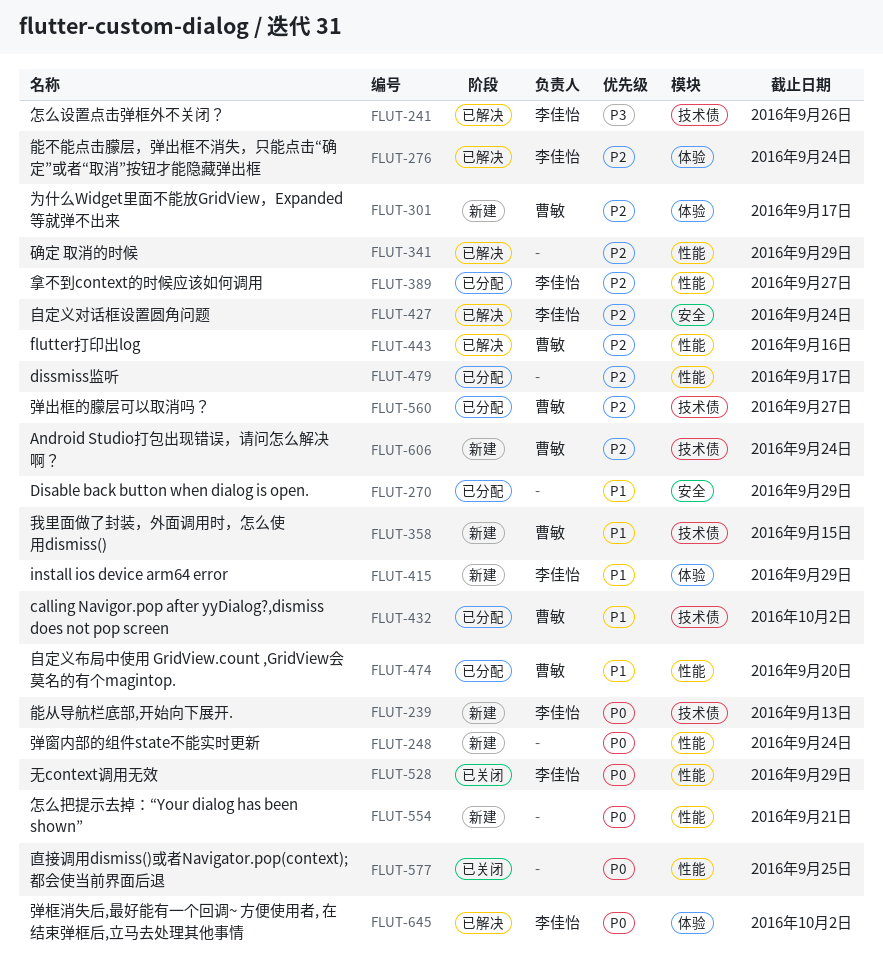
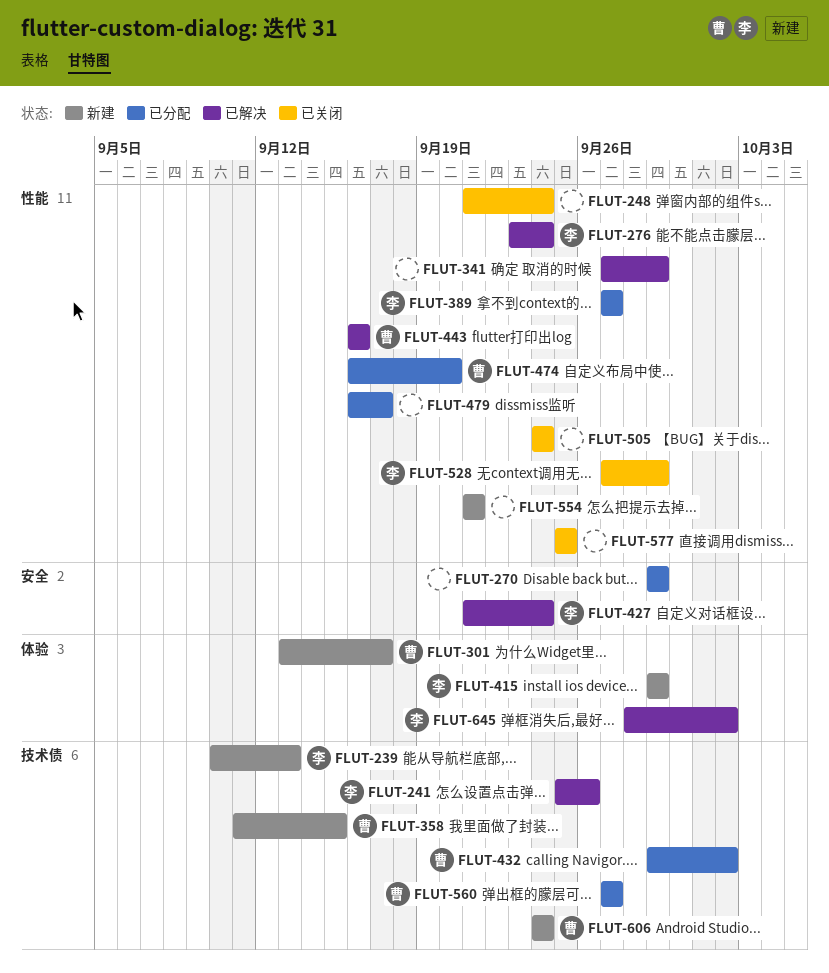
FLUT-248, status: 新建 -> 已关闭
FLUT-276, label: 体验 -> 性能
FLUT-505: none -> present

